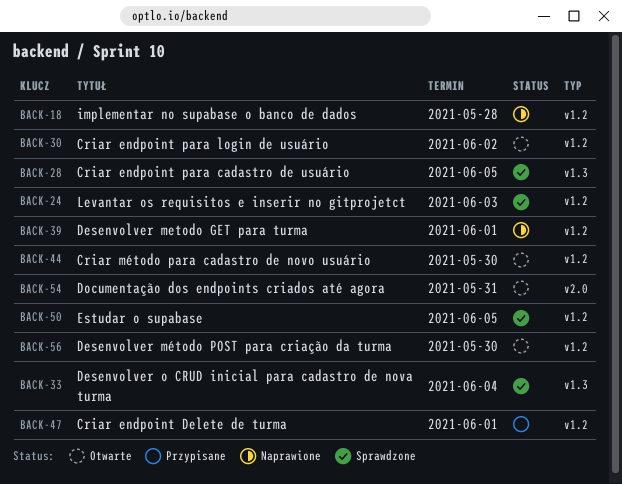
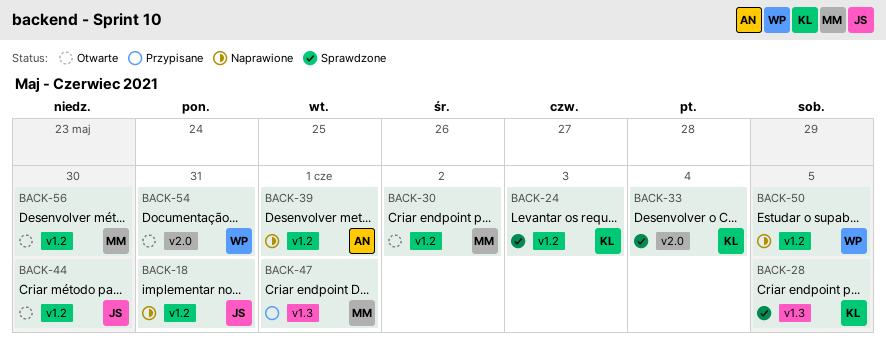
BACK-18, due: May 28 -> May 31
BACK-33, label: v1.3 -> v2.0
BACK-47, label: v1.2 -> v1.3
BACK-50, status: Sprawdzone -> Naprawione

